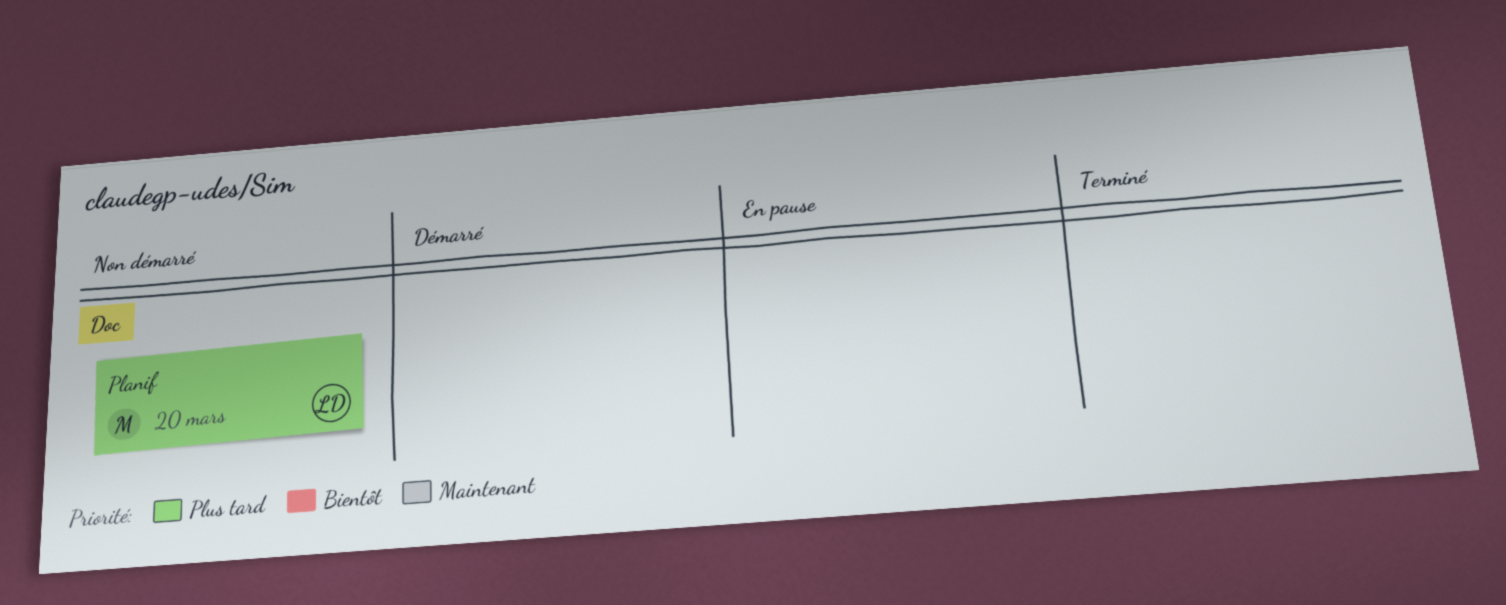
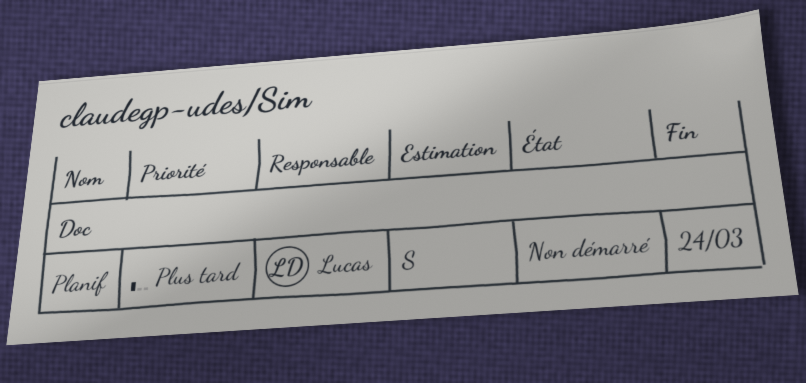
Planif, estimate: M -> S
Planif, due: Mar 20 -> Mar 24

